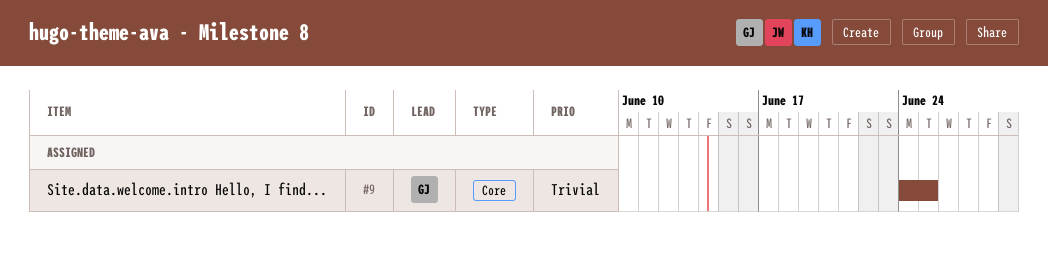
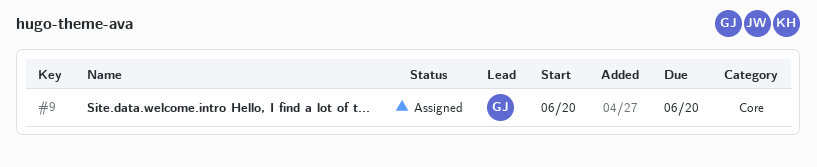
#9, start: Jun 24 -> Jun 20
#9, due: Jun 25 -> Jun 20

